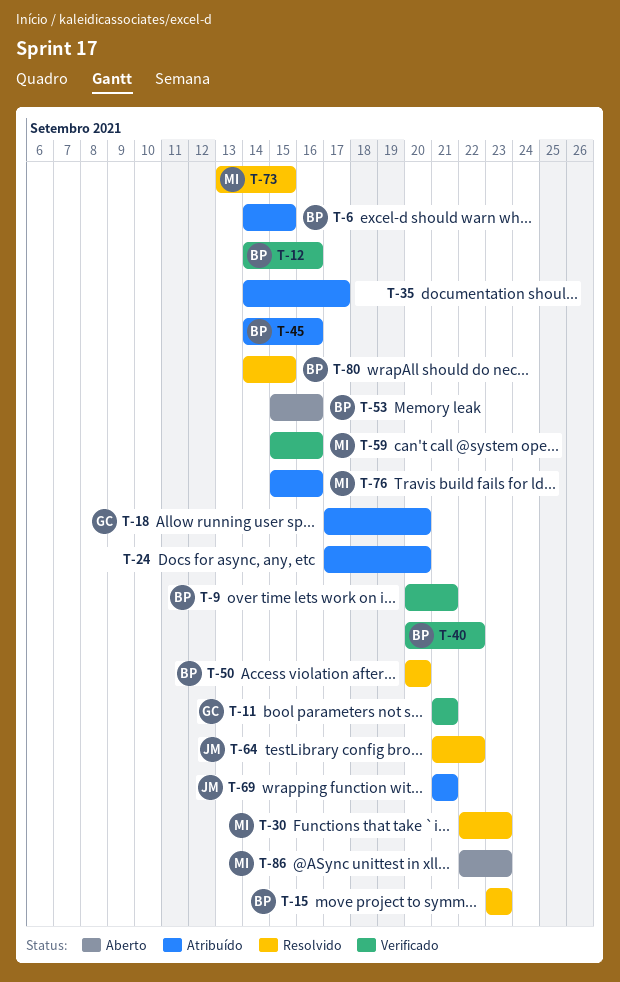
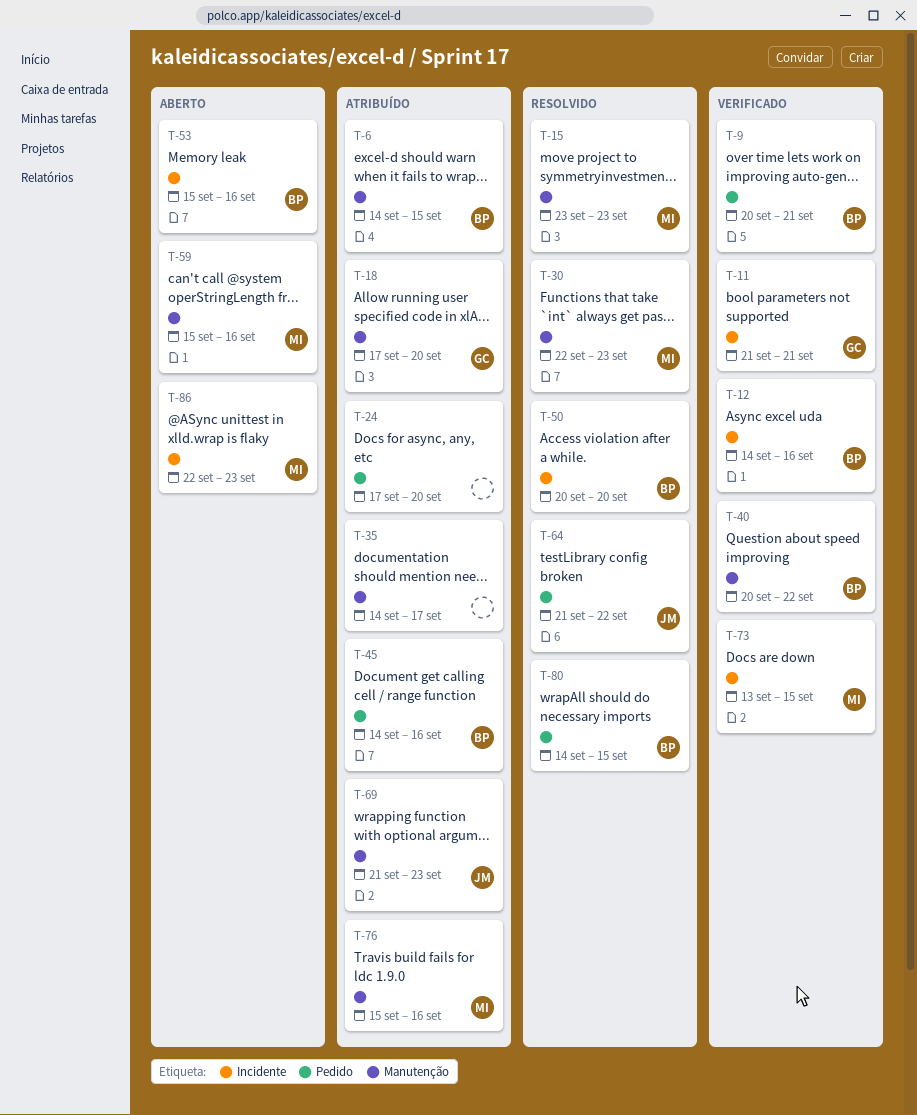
T-15, owner: BP -> MI
T-59, status: Verificado -> Aberto
T-69, due: Sep 21 -> Sep 23
T-73, status: Resolvido -> Verificado

